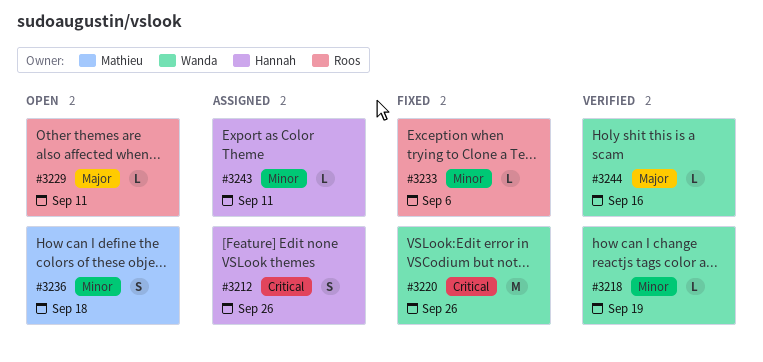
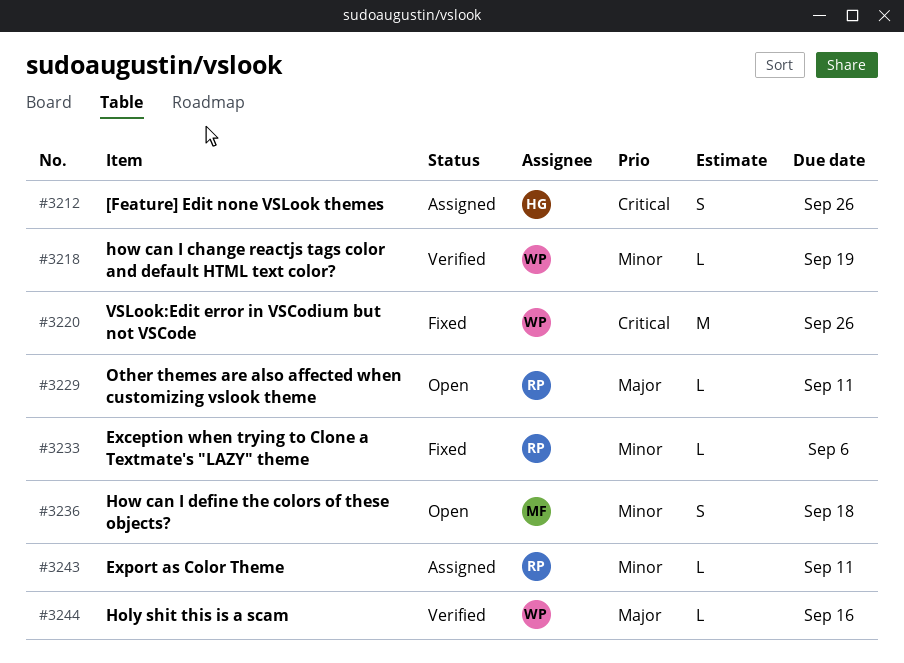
#3243, owner: Hannah -> Roos

